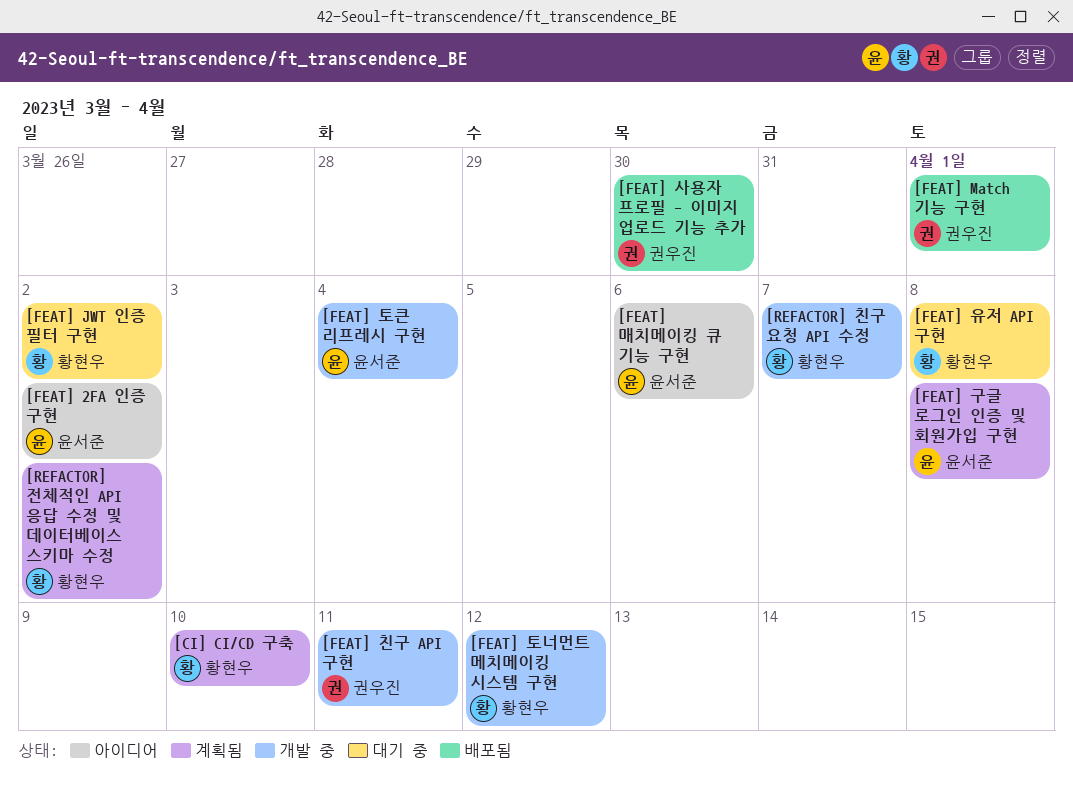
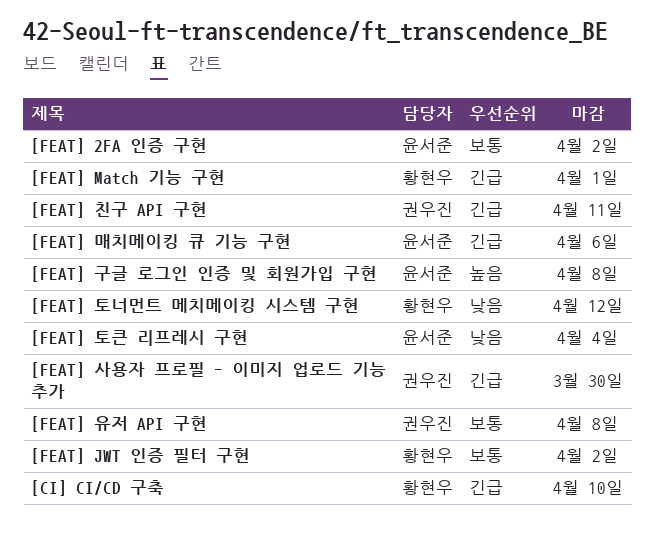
[FEAT] Match 기능 구현, owner: 권우진 -> 황현우
[FEAT] 유저 API 구현, owner: 황현우 -> 권우진
[REFACTOR] 전체적인 API 응답 수정 및 데이터베이스 스키마 수정: present -> none
[REFACTOR] 친구 요청 API 수정: present -> none

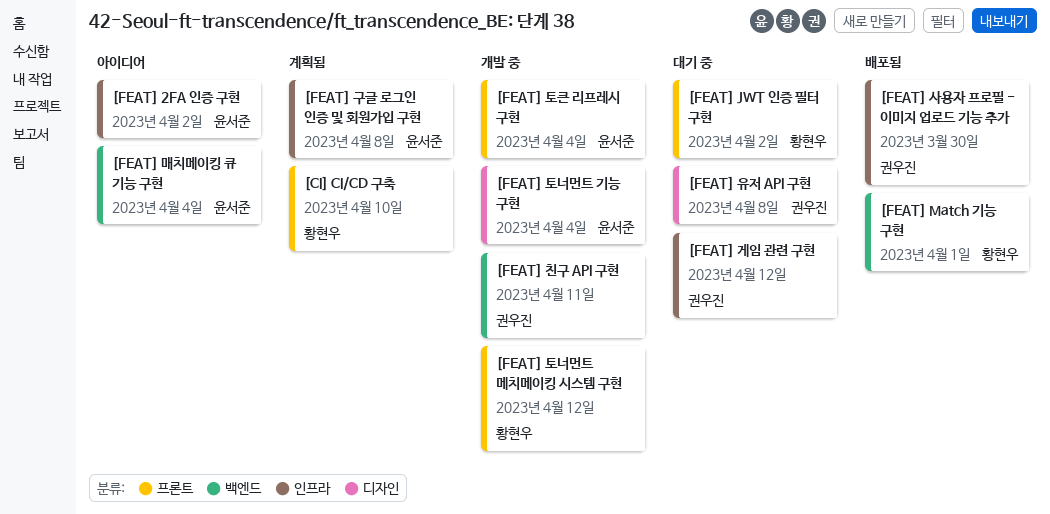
[FEAT] 게임 관련 구현: none -> present
[FEAT] 매치메이킹 큐 기능 구현, due: Apr 6 -> Apr 4
[FEAT] 토너먼트 기능 구현: none -> present

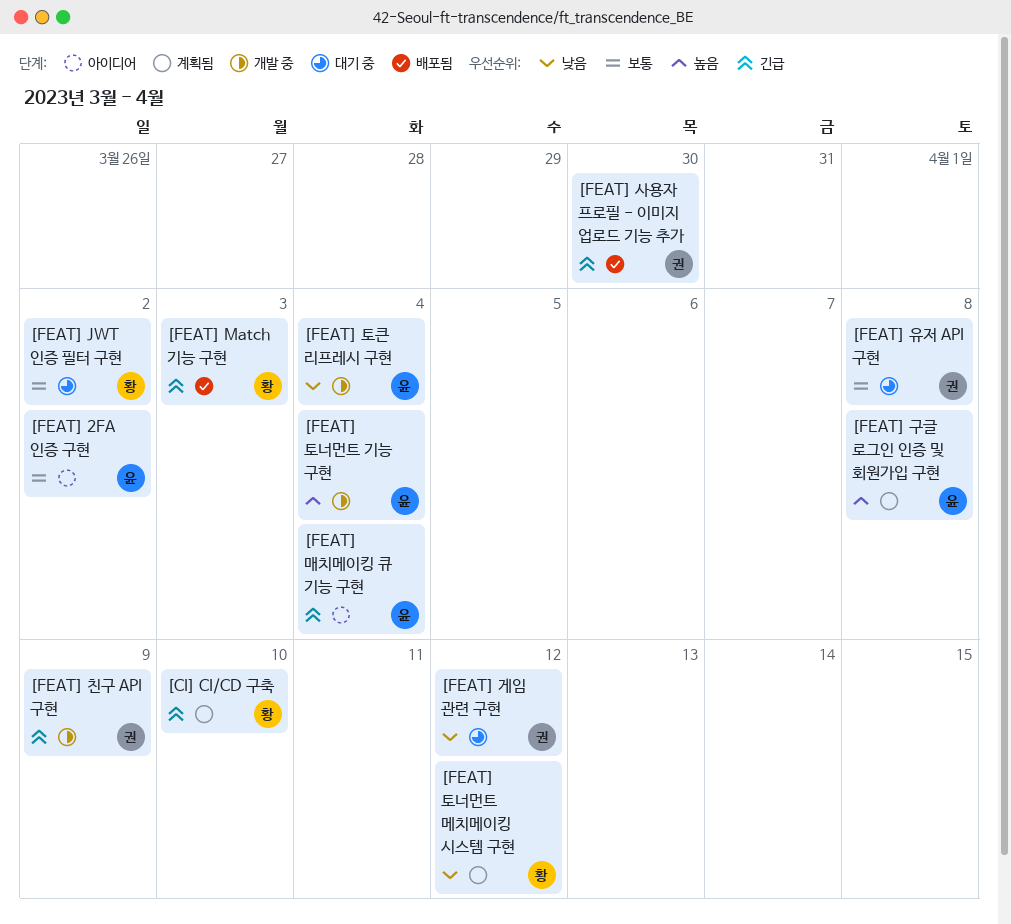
[FEAT] Match 기능 구현, due: Apr 1 -> Apr 3
[FEAT] 친구 API 구현, due: Apr 11 -> Apr 9
[FEAT] 토너먼트 메치메이킹 시스템 구현, status: 개발 중 -> 계획됨

